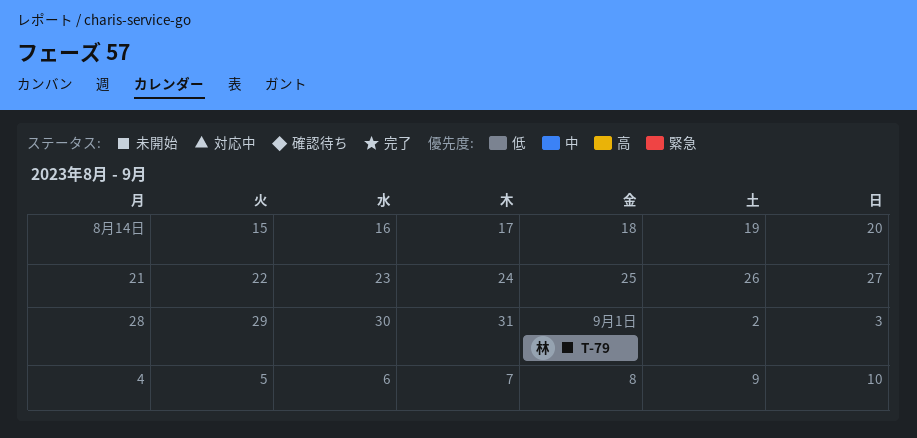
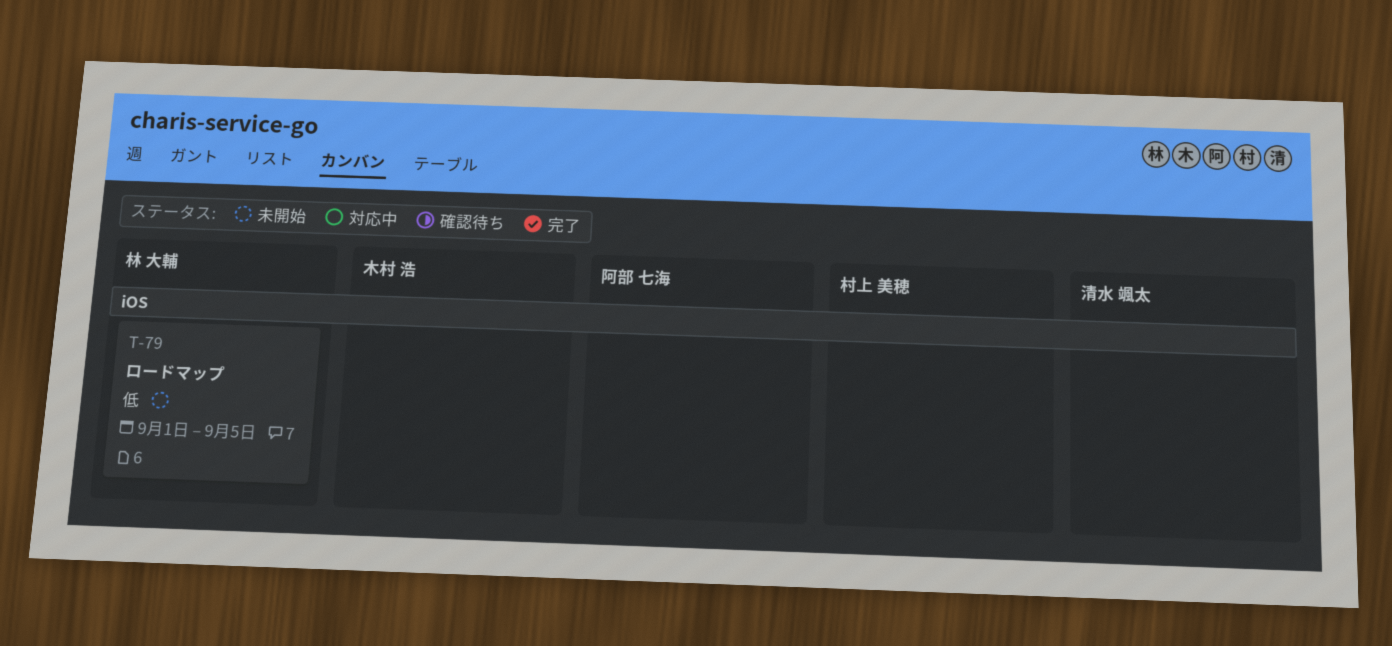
T-79, due: Sep 1 -> Sep 5

